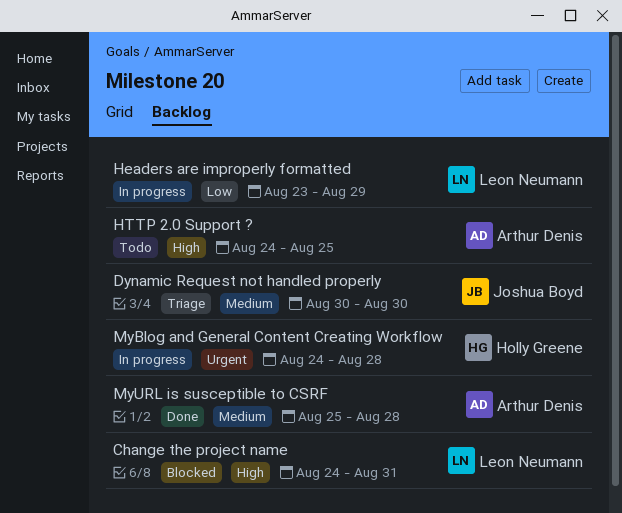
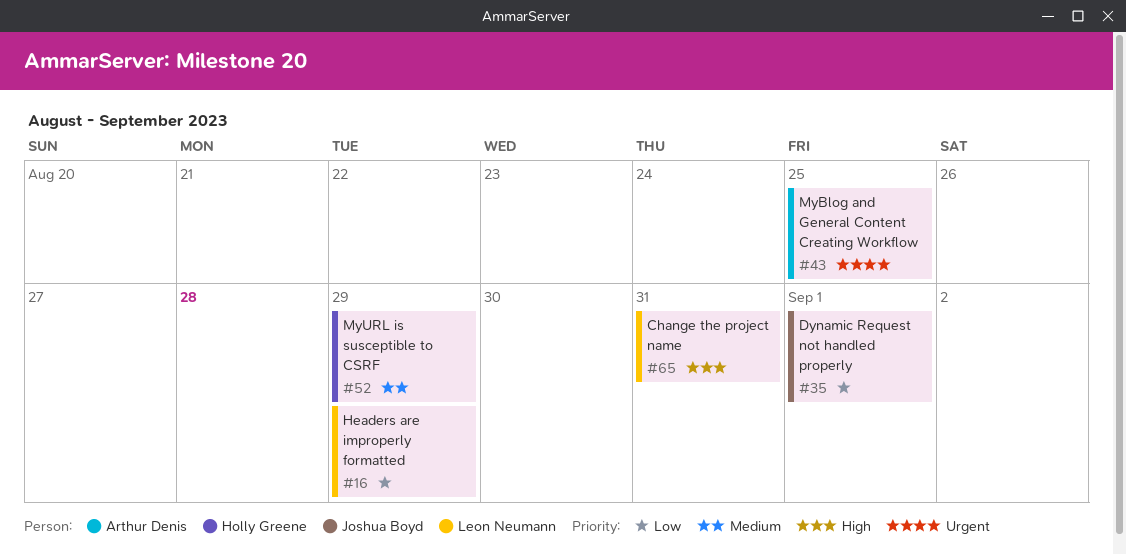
Dynamic Request not handled properly, priority: Medium -> Low
Dynamic Request not handled properly, due: Aug 30 -> Sep 1
HTTP 2.0 Support ?: present -> none
MyBlog and General Content Creating Workflow, owner: Holly Greene -> Arthur Denis
MyBlog and General Content Creating Workflow, due: Aug 28 -> Aug 25
MyURL is susceptible to CSRF, owner: Arthur Denis -> Holly Greene
MyURL is susceptible to CSRF, due: Aug 28 -> Aug 29

